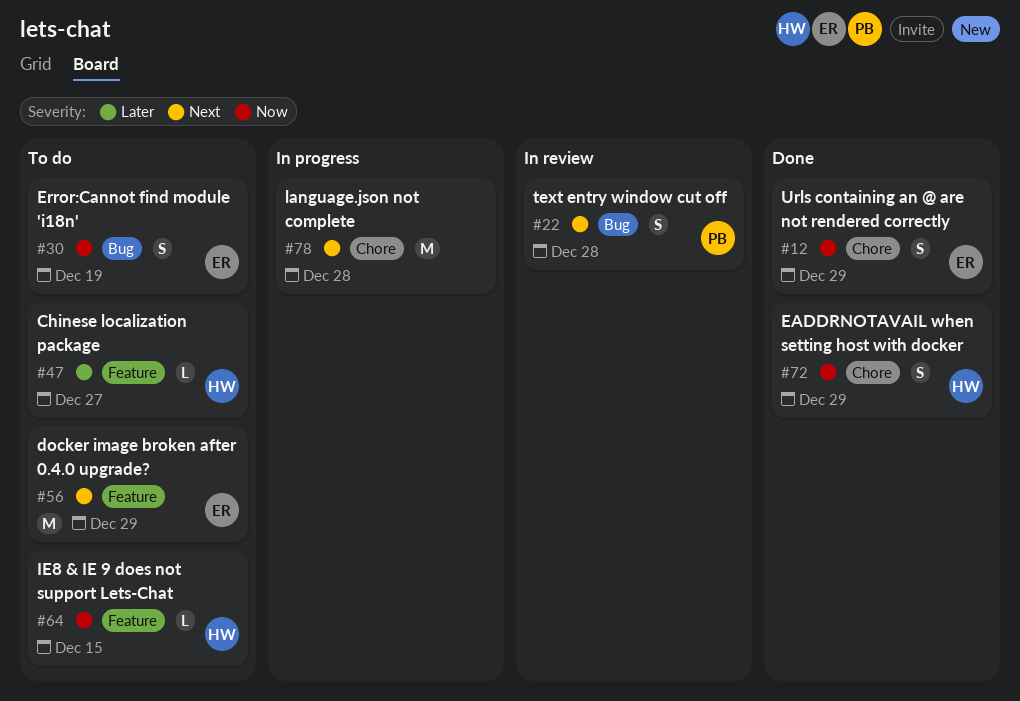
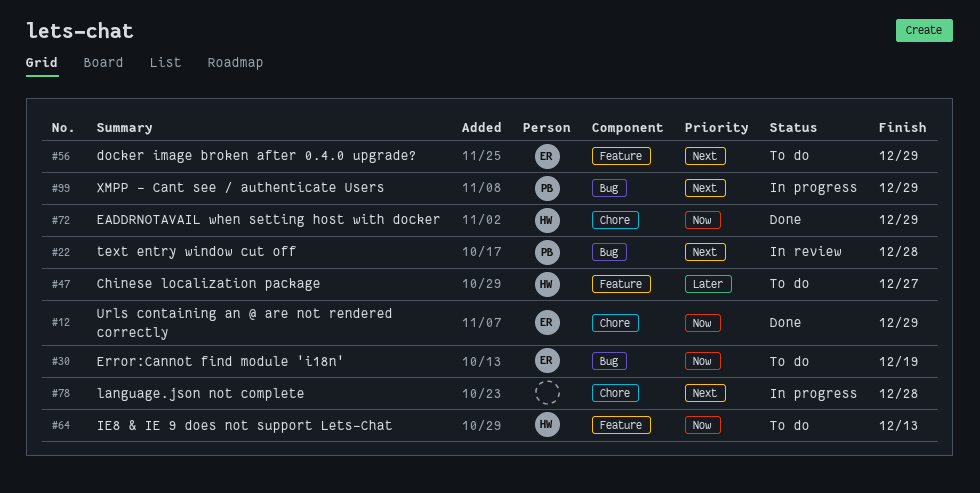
#64, due: Dec 15 -> Dec 13
#99: none -> present

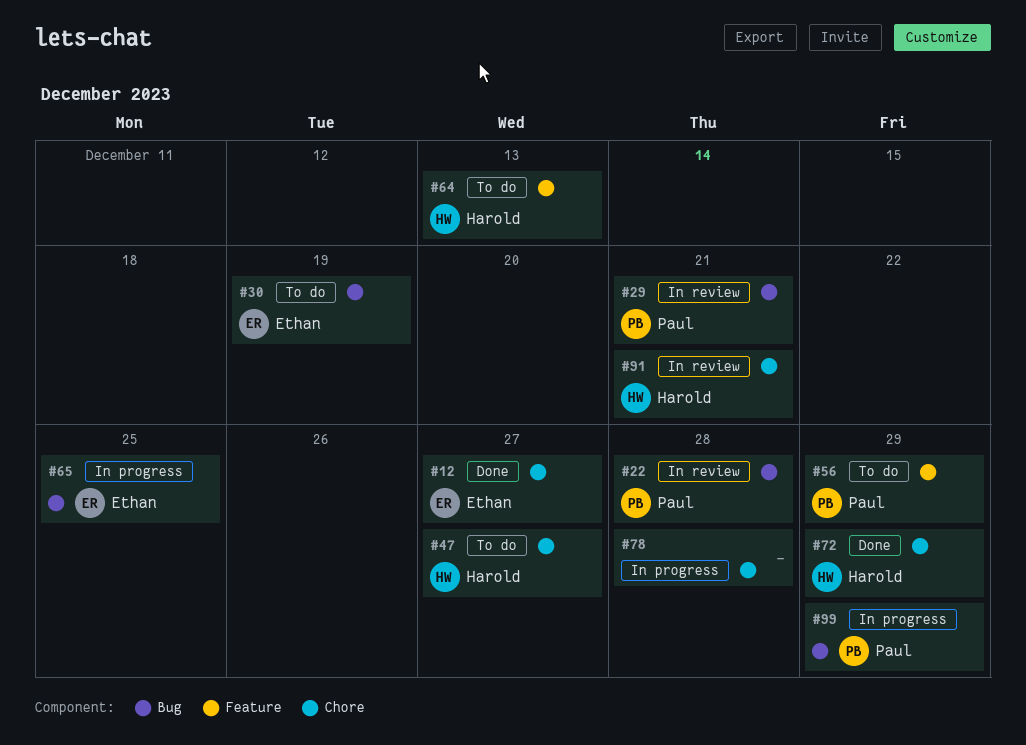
#12, due: Dec 29 -> Dec 27
#29: none -> present
#47, label: Feature -> Chore
#56, owner: Ethan -> Paul
#65: none -> present
#91: none -> present

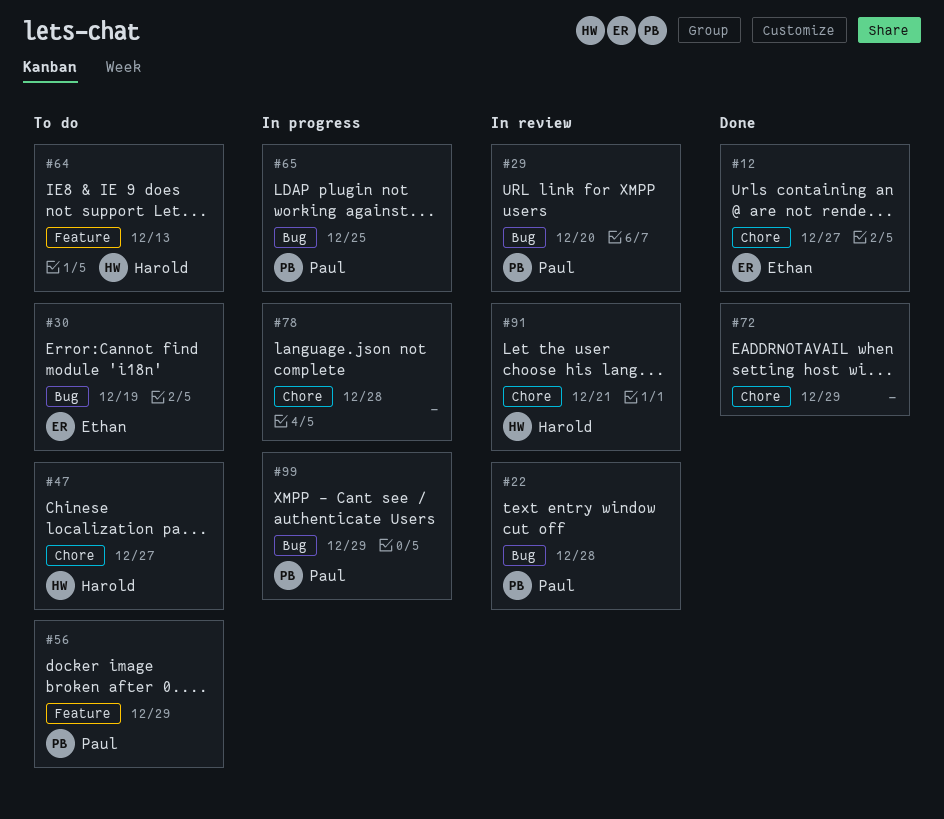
#29, due: Dec 21 -> Dec 20
#65, owner: Ethan -> Paul
#72, owner: Harold -> none

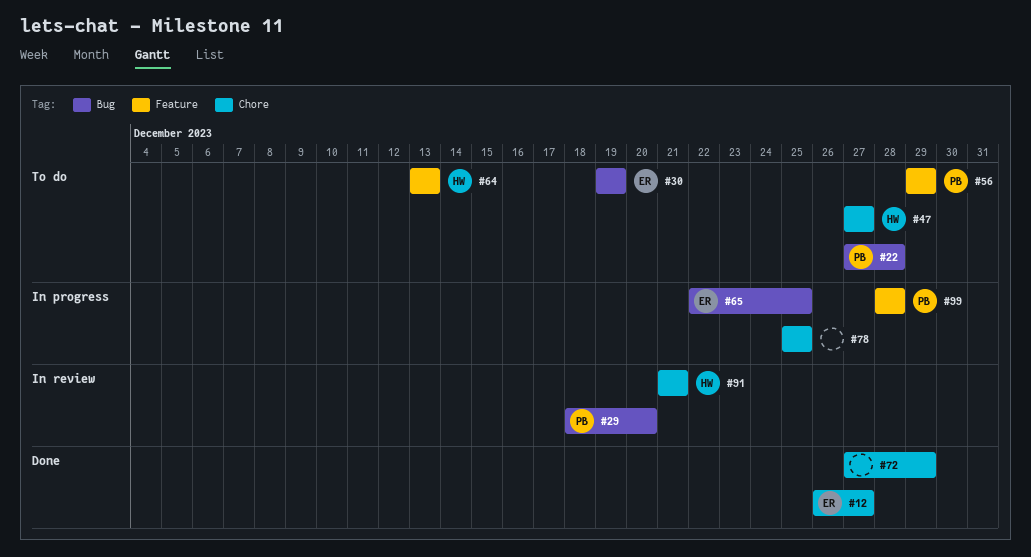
#22, status: In review -> To do
#65, owner: Paul -> Ethan
#78, due: Dec 28 -> Dec 25
#99, label: Bug -> Feature
#99, due: Dec 29 -> Dec 28

